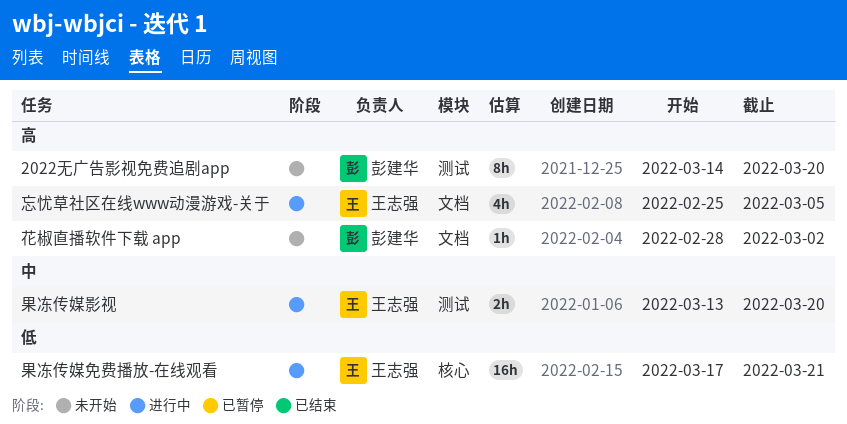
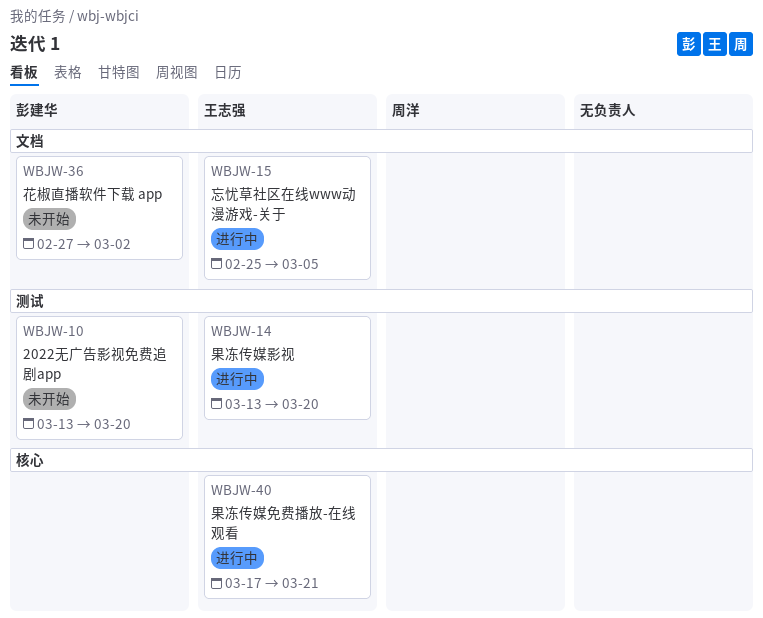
2022无广告影视免费追剧app, start: Mar 14 -> Mar 13
花椒直播软件下载 app, start: Feb 28 -> Feb 27

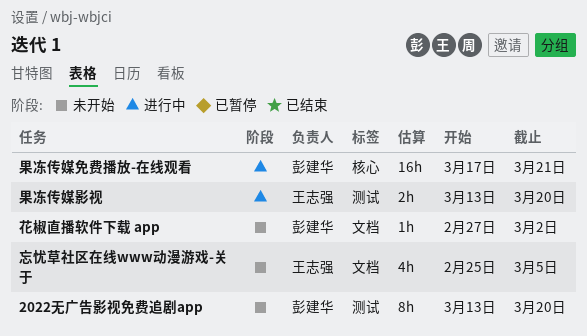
忘忧草社区在线www动漫游戏-关于, status: 进行中 -> 未开始
果冻传媒免费播放-在线观看, owner: 王志强 -> 彭建华

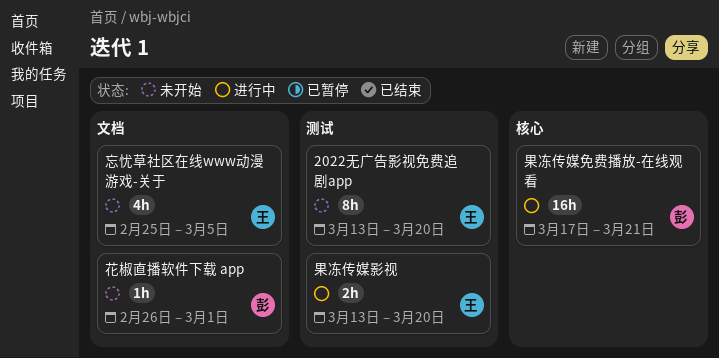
2022无广告影视免费追剧app, owner: 彭建华 -> 王志强
花椒直播软件下载 app, start: Feb 27 -> Feb 26
花椒直播软件下载 app, due: Mar 2 -> Mar 1

